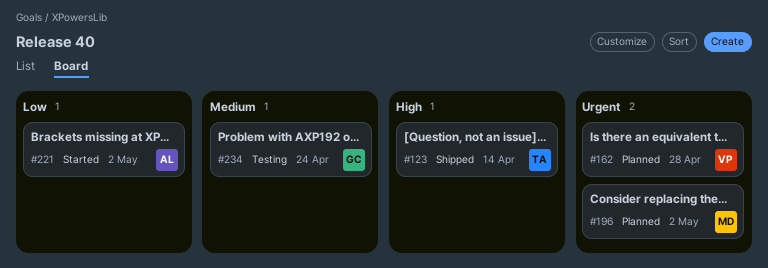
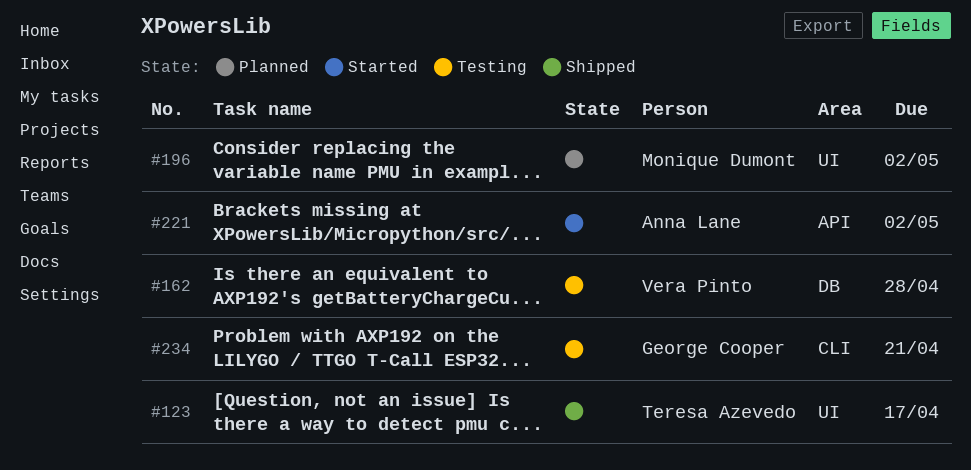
#123, due: Apr 14 -> Apr 17
#162, status: Planned -> Testing
#234, due: Apr 24 -> Apr 21

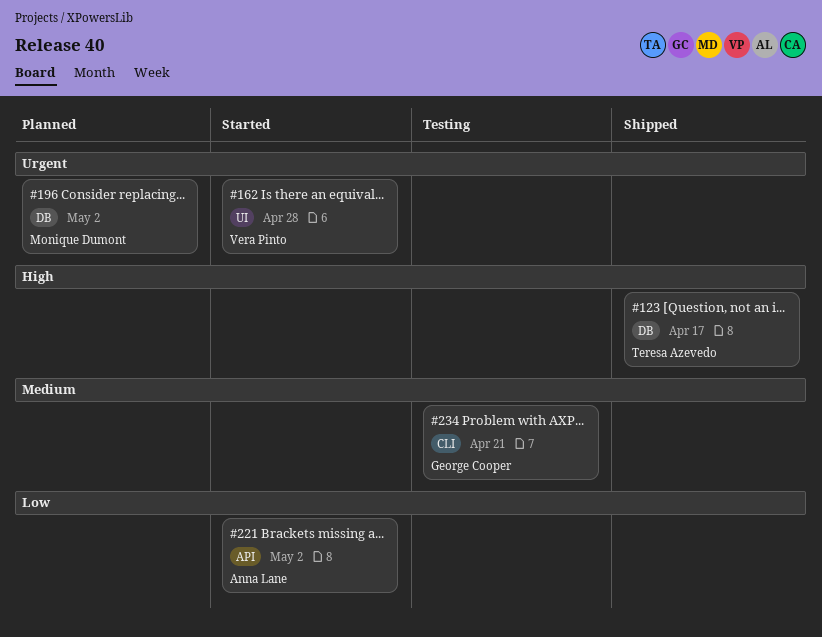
#123, label: UI -> DB
#162, status: Testing -> Started
#162, label: DB -> UI
#196, label: UI -> DB

